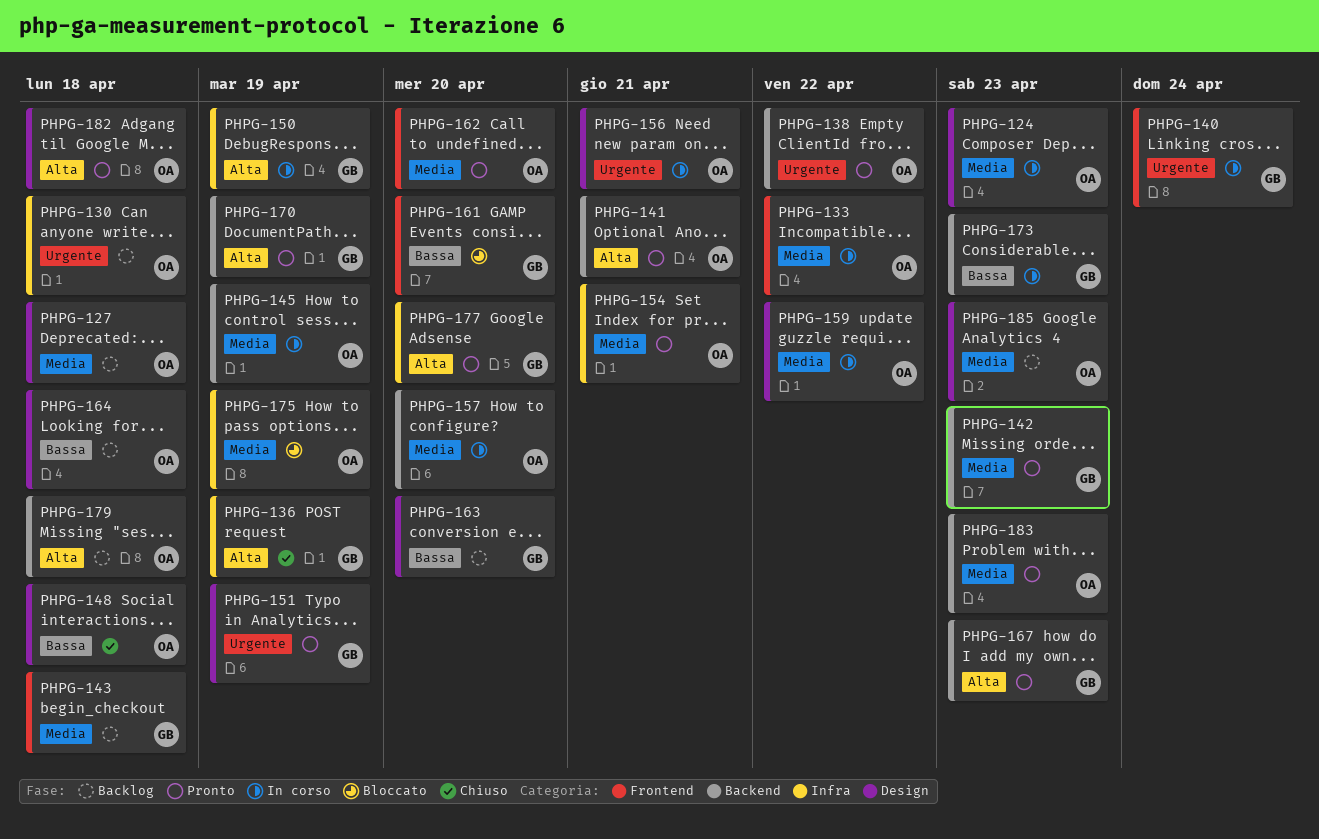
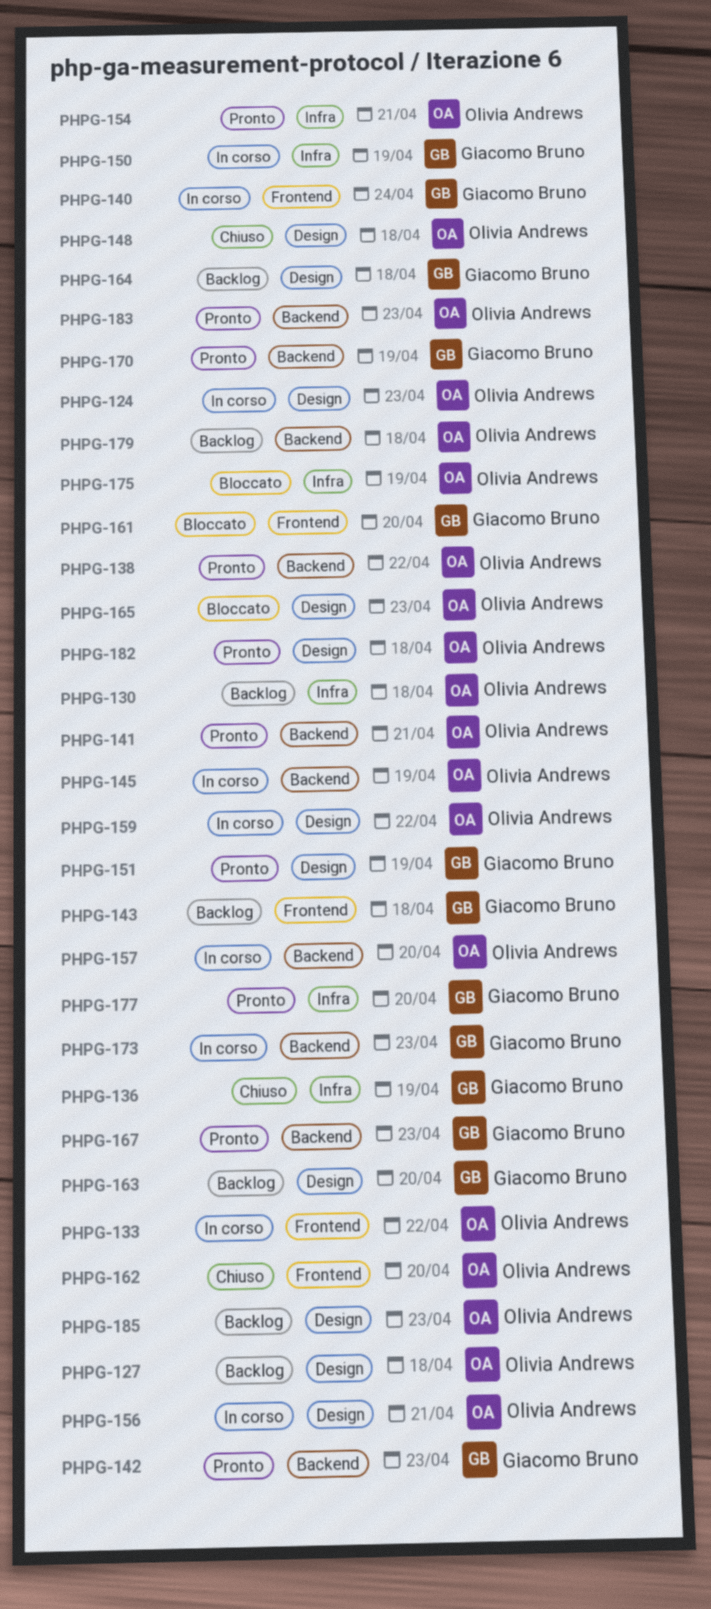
PHPG-162, status: Pronto -> Chiuso
PHPG-164, owner: Olivia Andrews -> Giacomo Bruno
PHPG-165: none -> present

